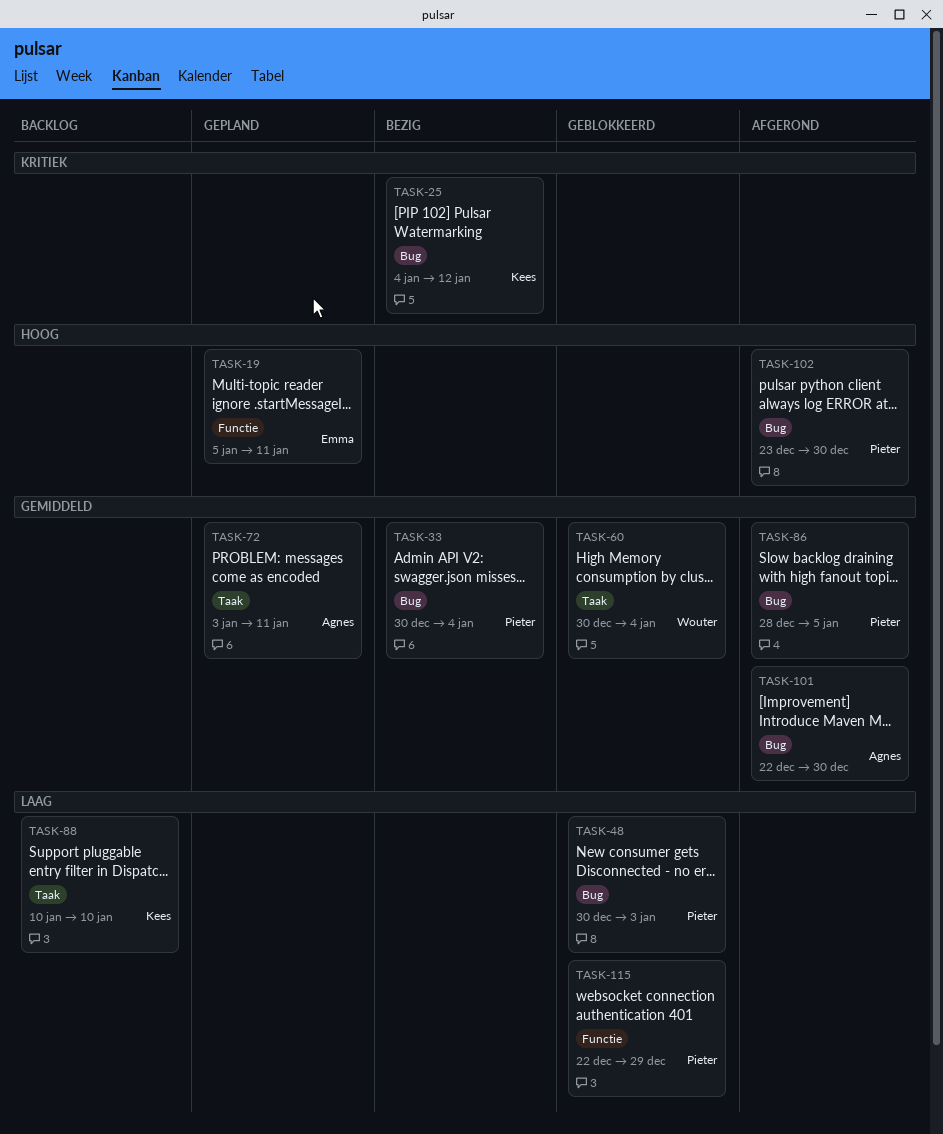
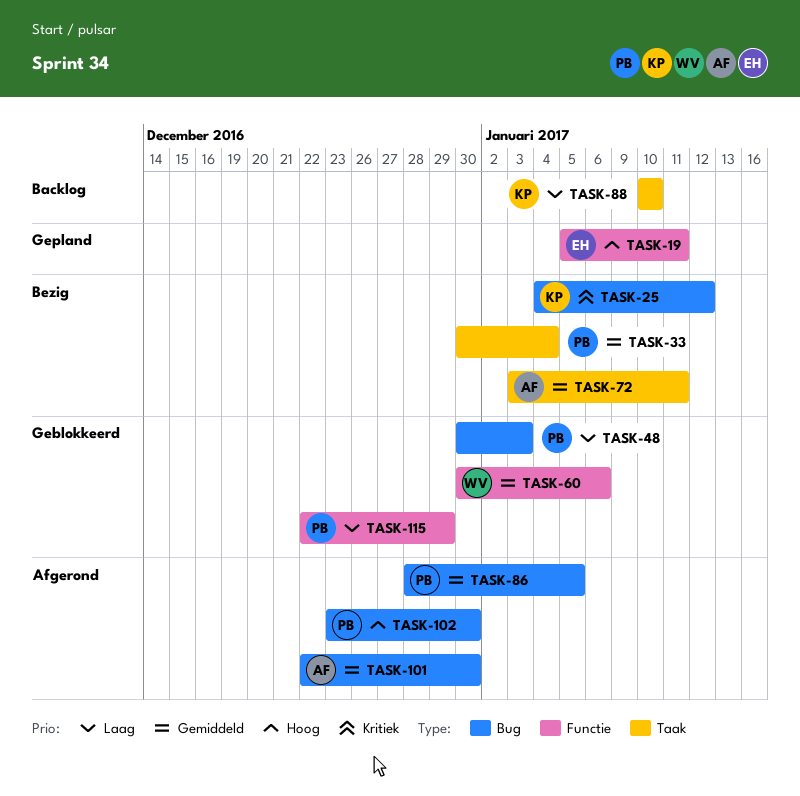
TASK-33, label: Bug -> Taak
TASK-60, label: Taak -> Functie
TASK-60, due: Jan 4 -> Jan 6
TASK-72, status: Gepland -> Bezig

